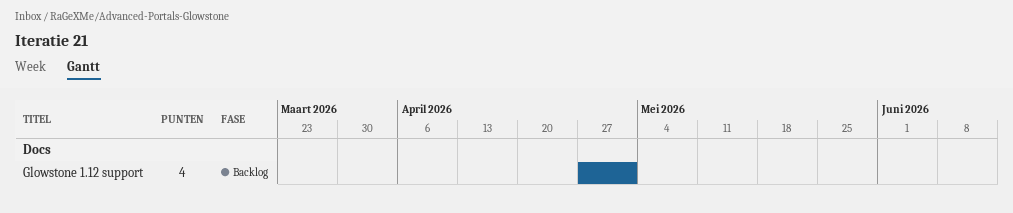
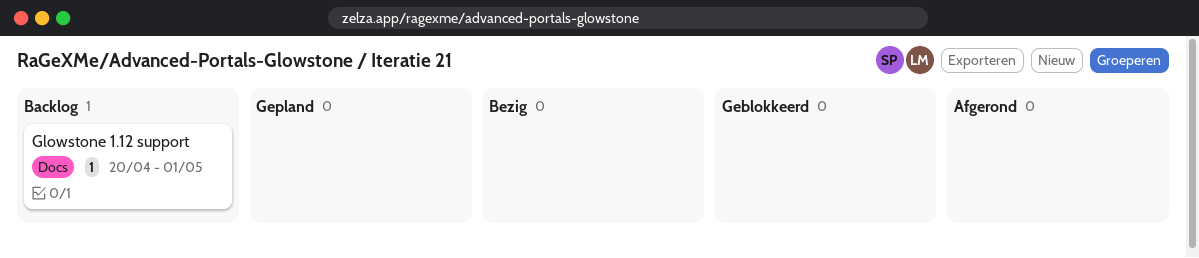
Glowstone 1.12 support, estimate: 4 -> 1
Glowstone 1.12 support, start: Apr 27 -> Apr 20

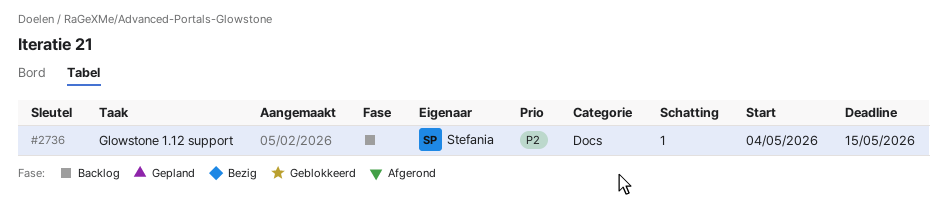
Glowstone 1.12 support, start: Apr 20 -> May 4
Glowstone 1.12 support, due: May 1 -> May 15

